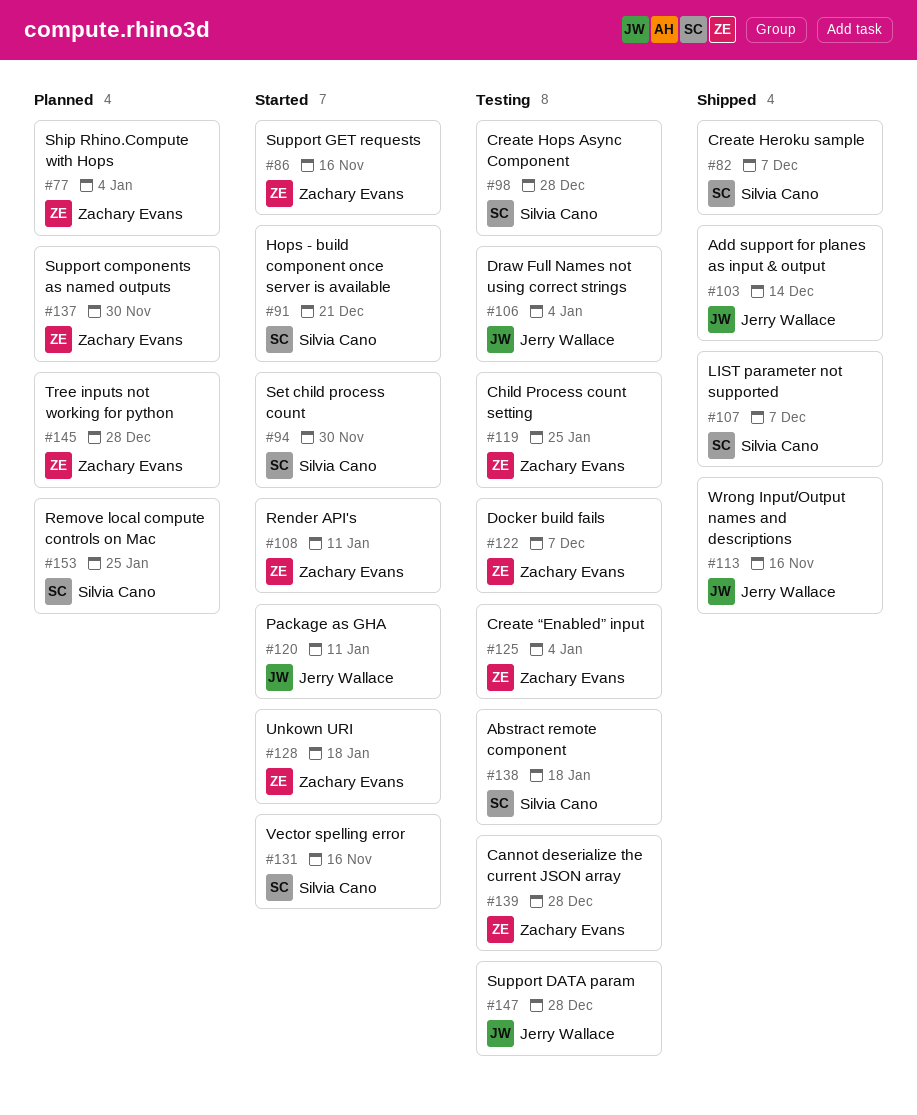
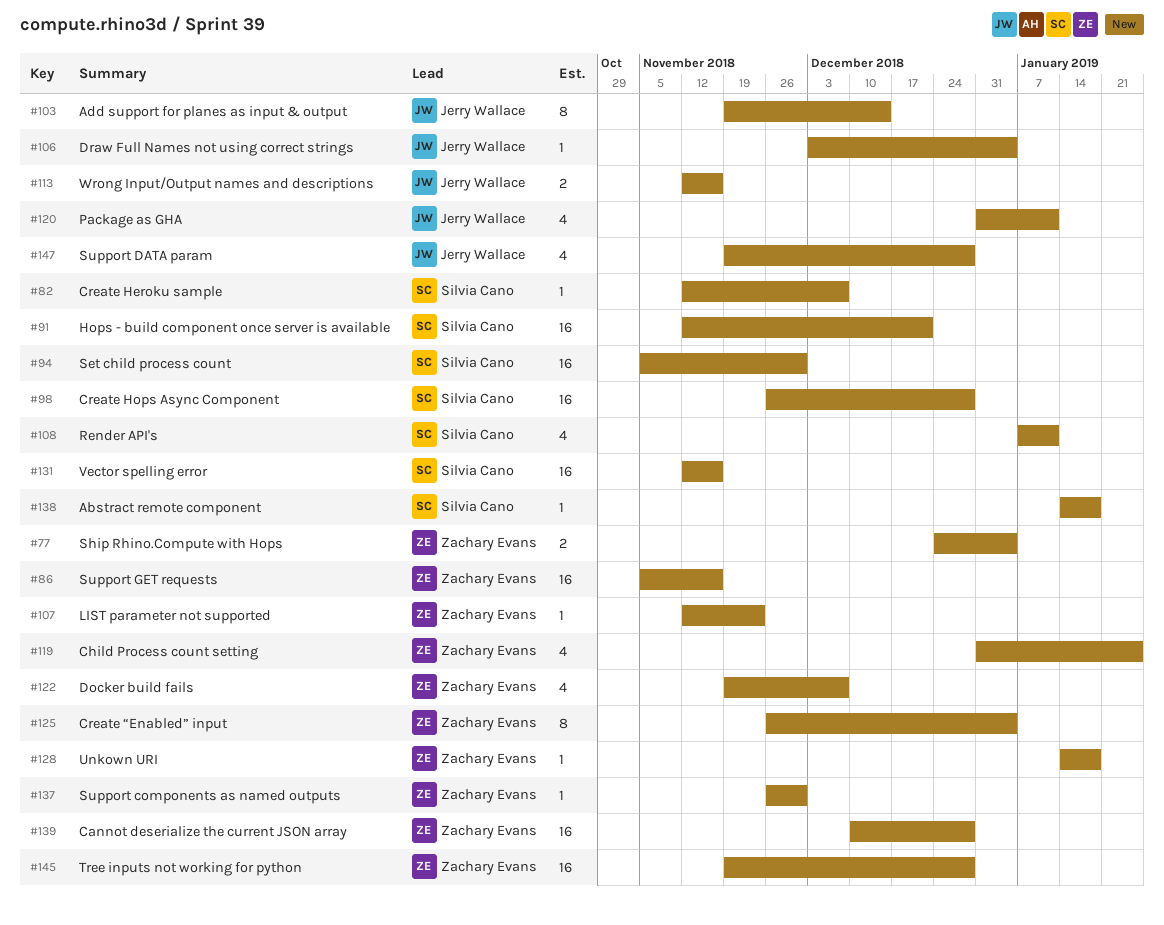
#107, owner: Silvia Cano -> Zachary Evans
#107, due: Dec 7 -> Nov 23
#108, owner: Zachary Evans -> Silvia Cano
#153: present -> none

